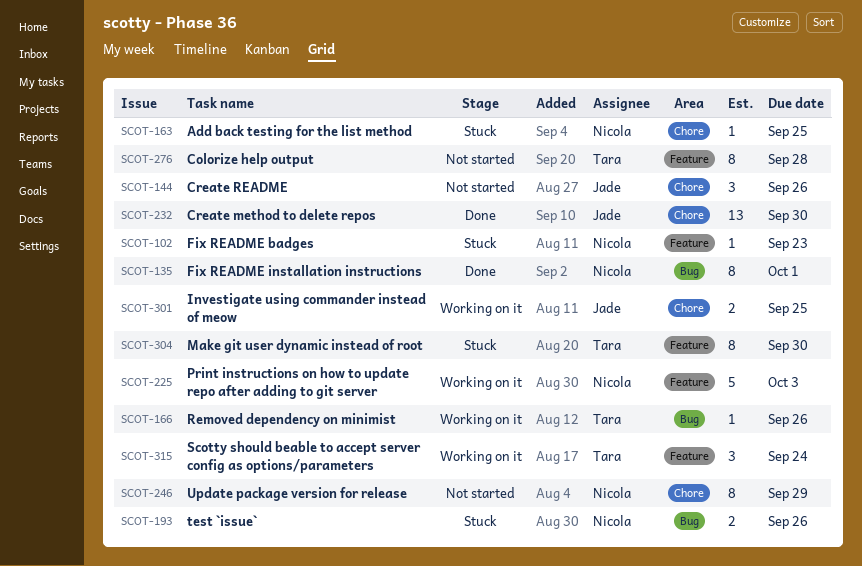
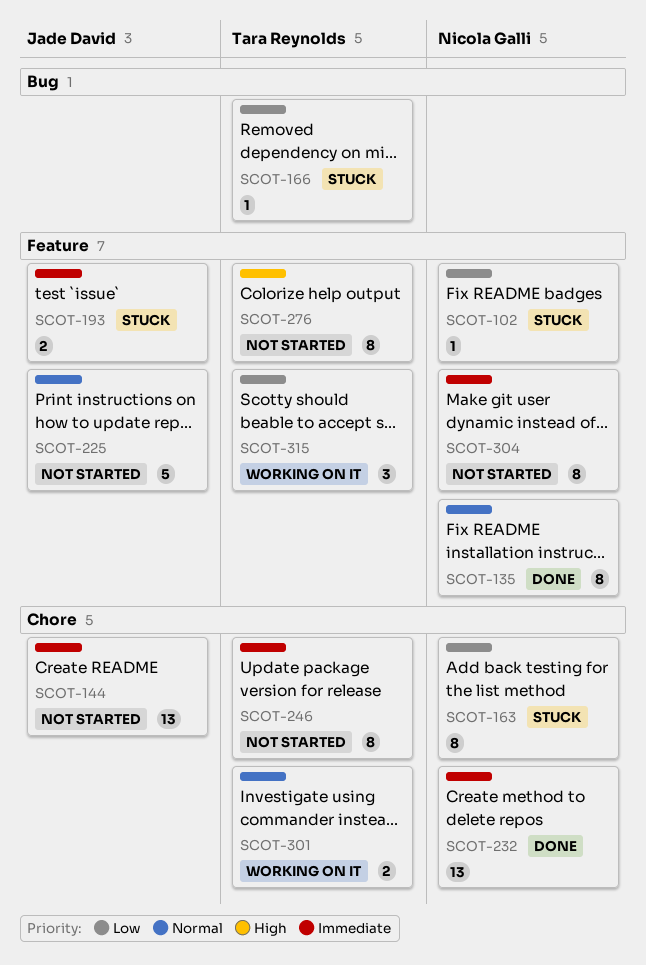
SCOT-135, label: Bug -> Feature
SCOT-144, estimate: 3 -> 13
SCOT-163, estimate: 1 -> 8
SCOT-166, status: Working on it -> Stuck
SCOT-193, owner: Nicola Galli -> Jade David
SCOT-193, label: Bug -> Feature
SCOT-225, status: Working on it -> Not started
SCOT-225, owner: Nicola Galli -> Jade David
SCOT-232, owner: Jade David -> Nicola Galli
SCOT-246, owner: Nicola Galli -> Tara Reynolds
SCOT-301, owner: Jade David -> Tara Reynolds
SCOT-304, status: Stuck -> Not started
SCOT-304, owner: Tara Reynolds -> Nicola Galli

